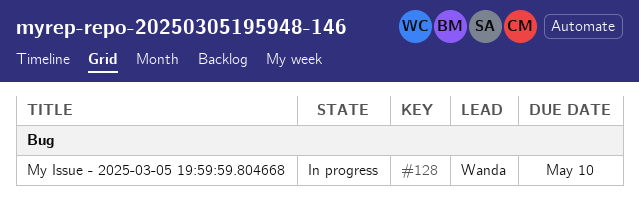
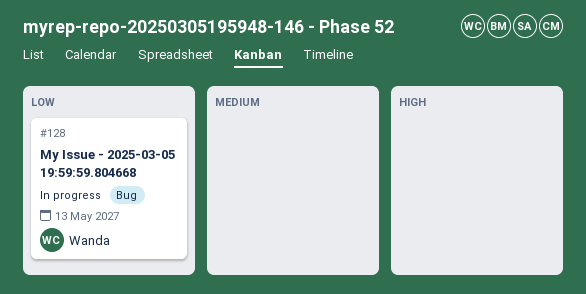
#128, due: May 10 -> May 13

